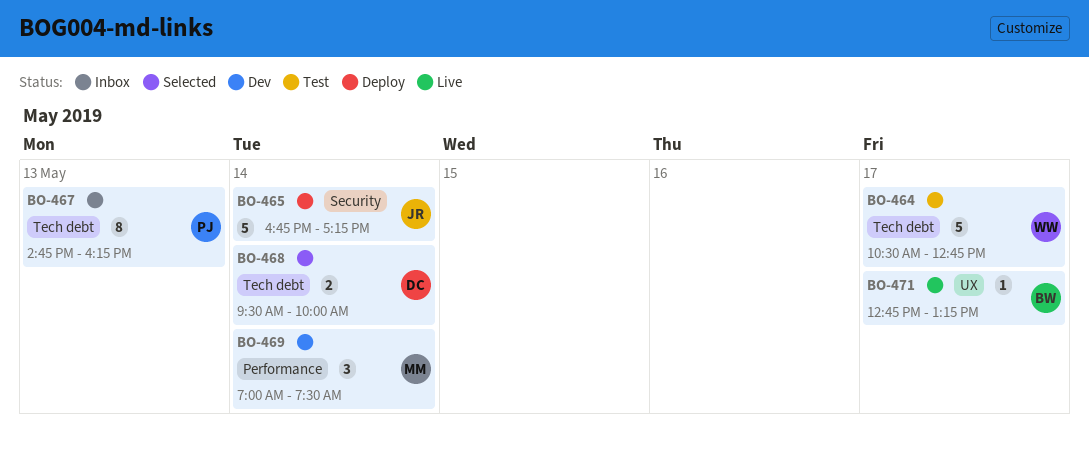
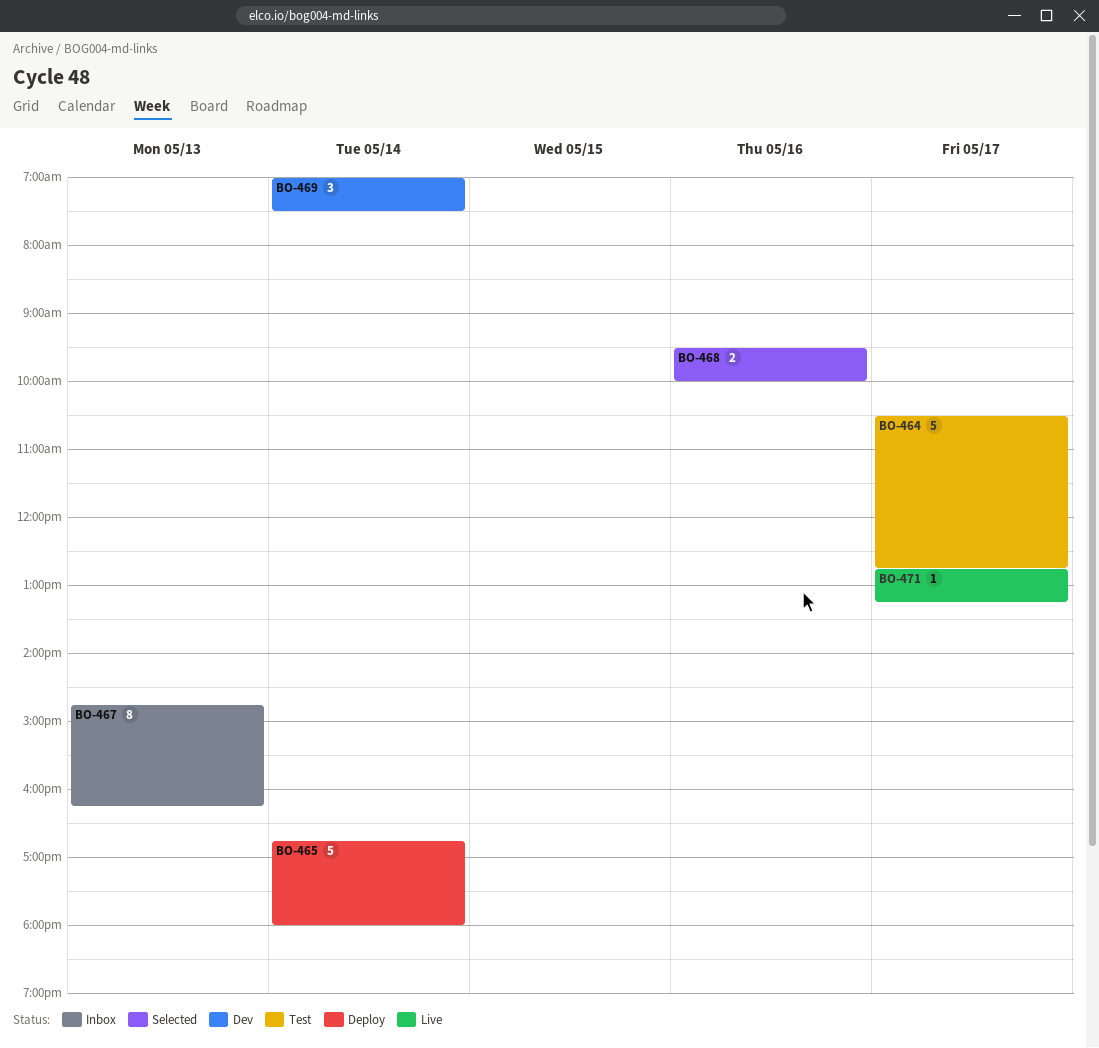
BO-465, ends: 17:15 -> 18:00
BO-468, day: May 14 -> May 16

